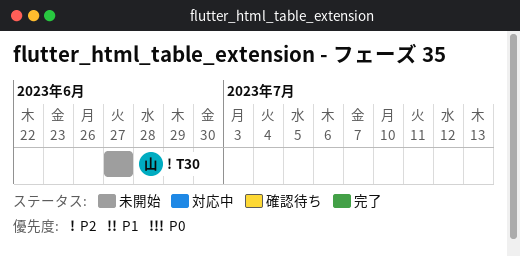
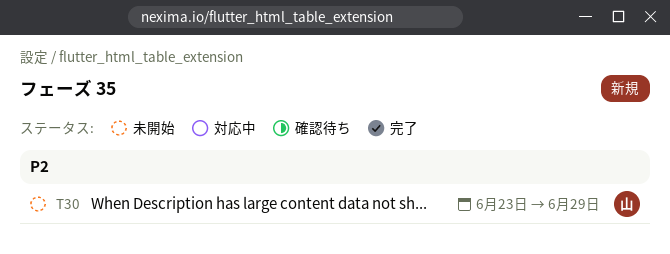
T30, start: Jun 27 -> Jun 23
T30, due: Jun 27 -> Jun 29

